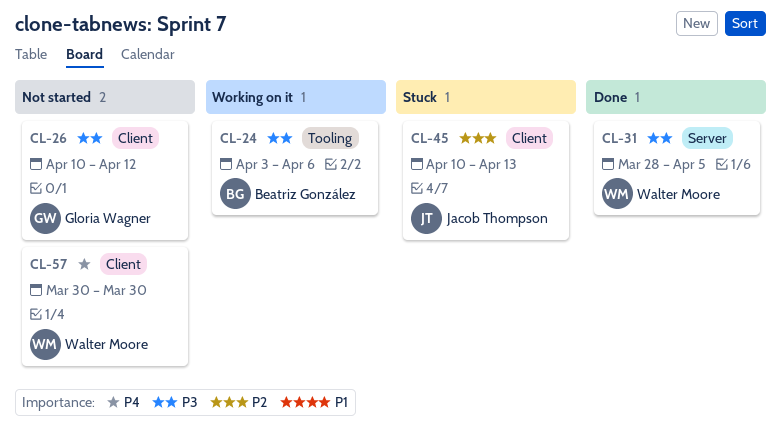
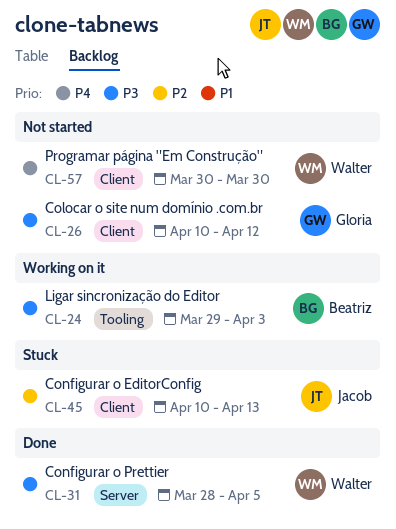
CL-24, start: Apr 3 -> Mar 29
CL-24, due: Apr 6 -> Apr 3

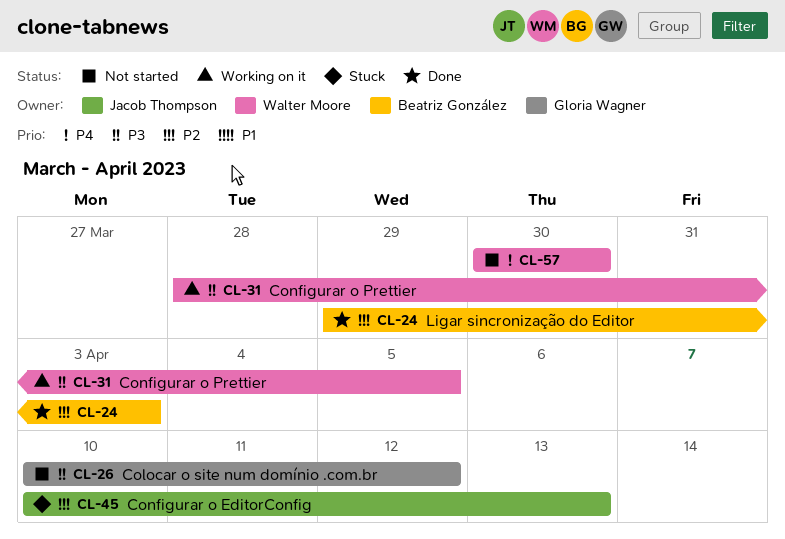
CL-24, status: Working on it -> Done
CL-24, priority: P3 -> P2
CL-31, status: Done -> Working on it

